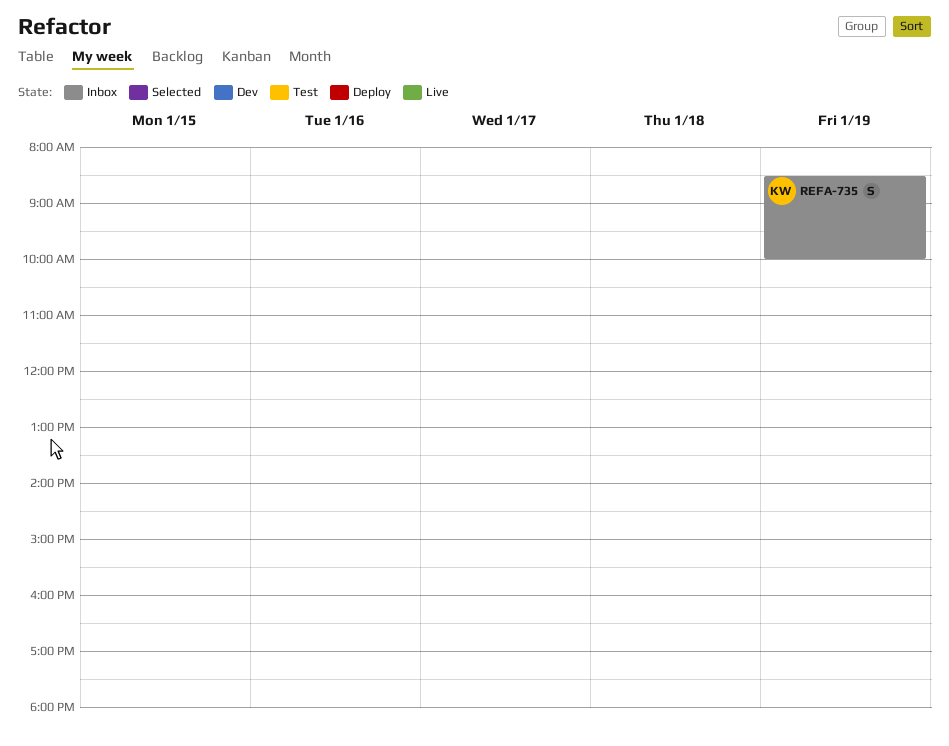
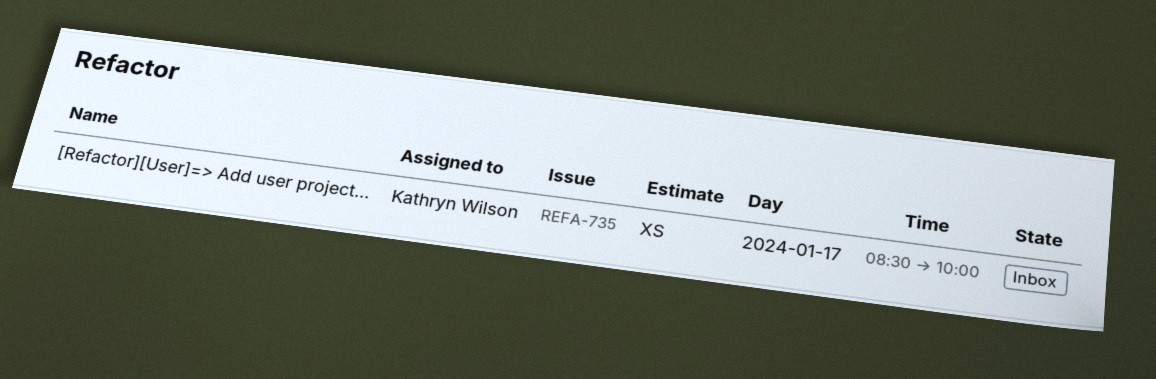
REFA-735, estimate: S -> XS
REFA-735, day: Jan 19 -> Jan 17

